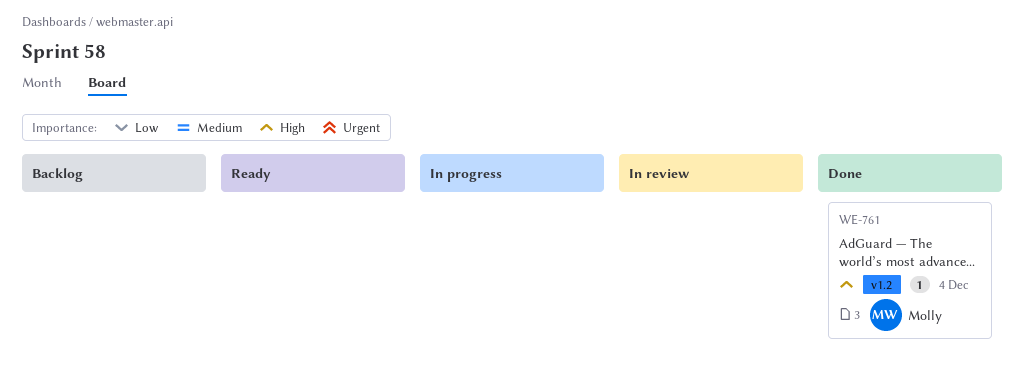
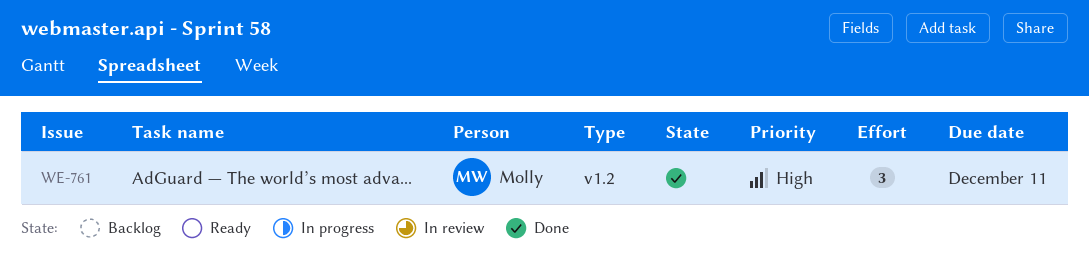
WE-761, estimate: 1 -> 3
WE-761, due: Dec 4 -> Dec 11

